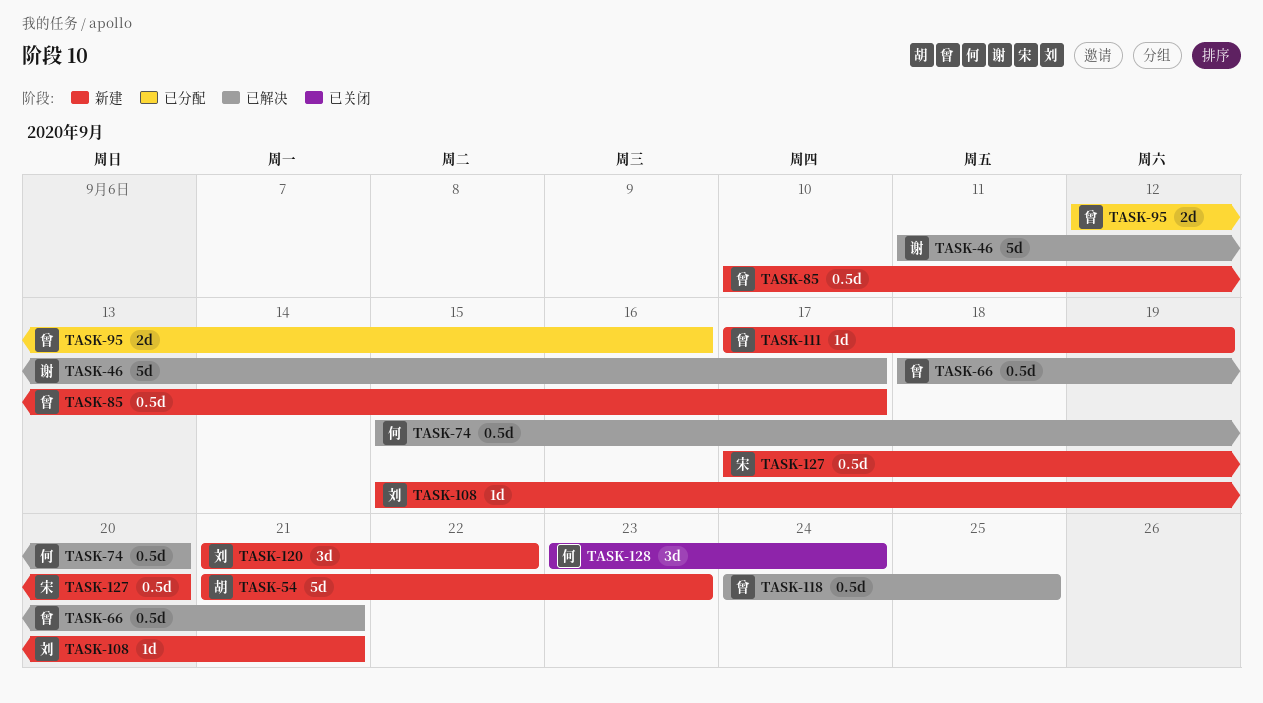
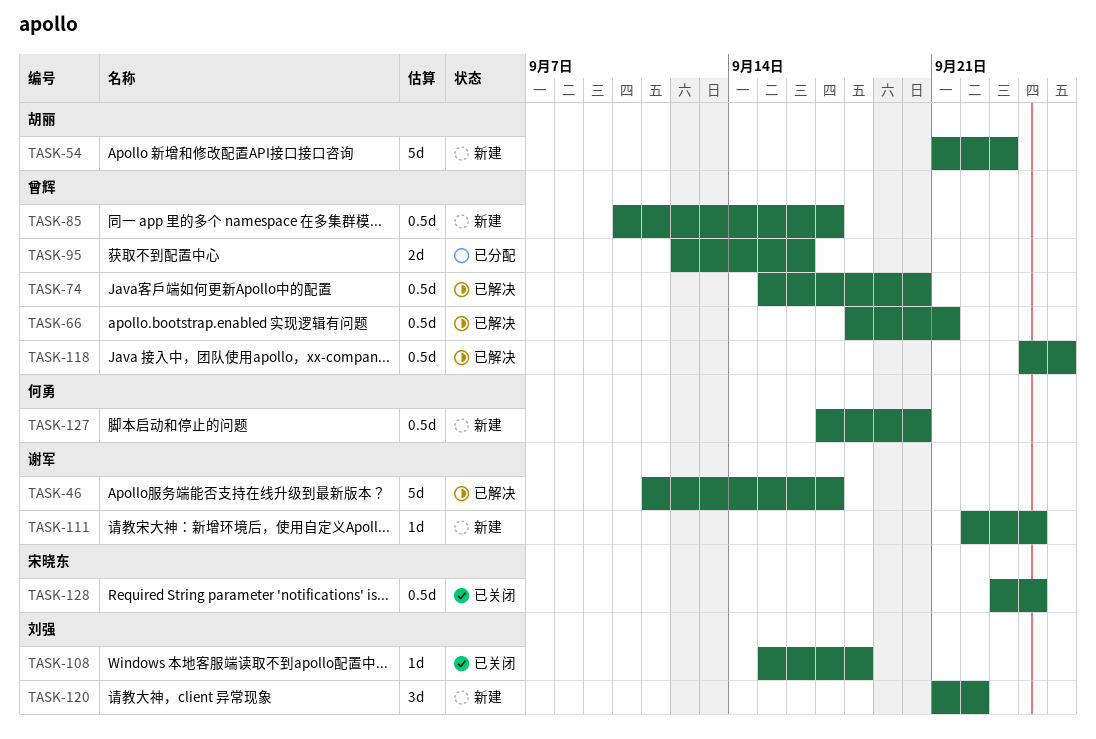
TASK-74, owner: 何勇 -> 曾辉
TASK-108, status: 新建 -> 已关闭
TASK-108, due: Sep 21 -> Sep 18
TASK-111, owner: 曾辉 -> 谢军
TASK-111, start: Sep 17 -> Sep 22
TASK-111, due: Sep 19 -> Sep 24
TASK-127, owner: 宋晓东 -> 何勇
TASK-128, owner: 何勇 -> 宋晓东
TASK-128, estimate: 3d -> 0.5d

